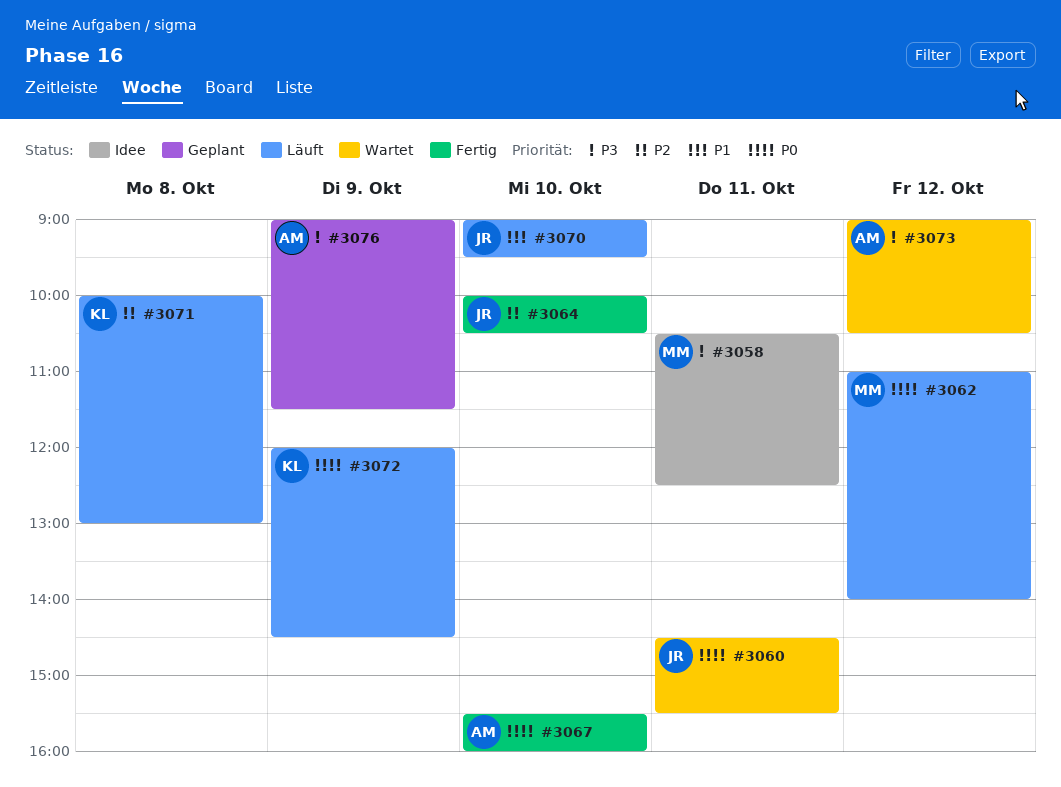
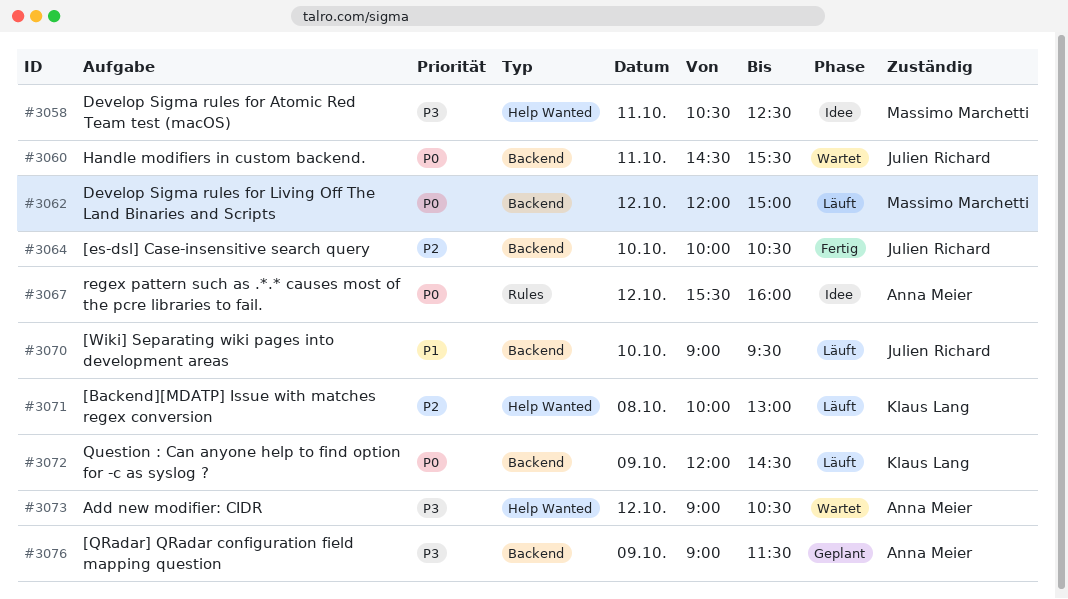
#3062, begins: 11:00 -> 12:00
#3062, ends: 14:00 -> 15:00
#3067, status: Fertig -> Idee
#3067, day: Oct 10 -> Oct 12

